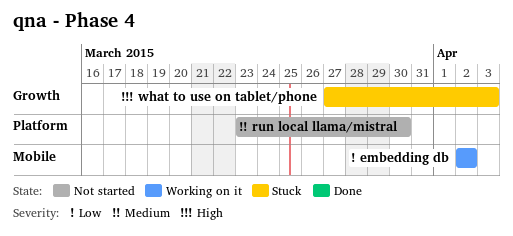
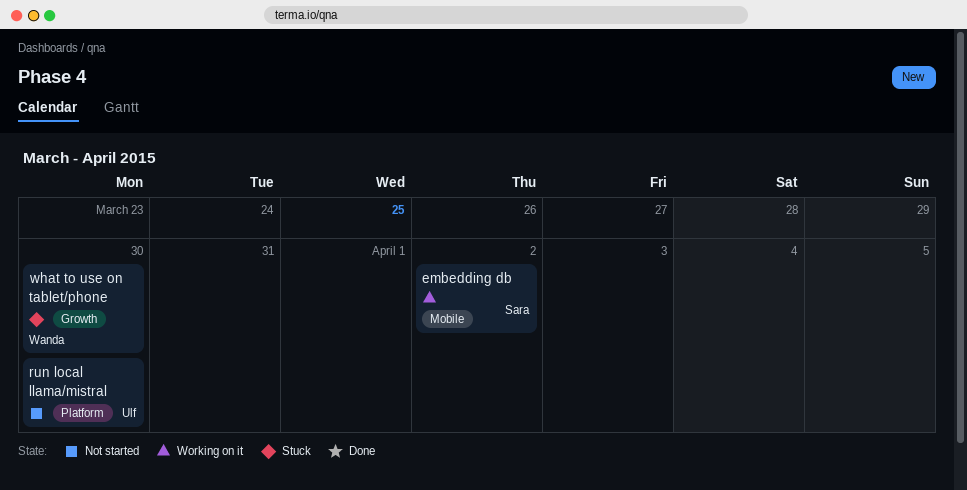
what to use on tablet/phone, due: Apr 3 -> Mar 30

